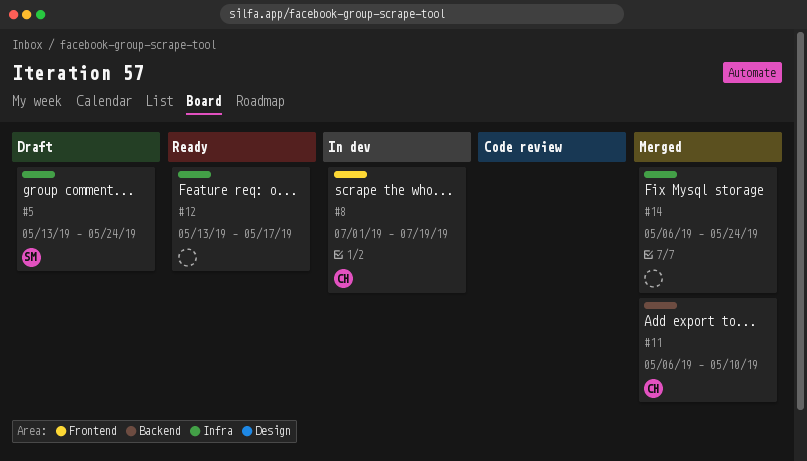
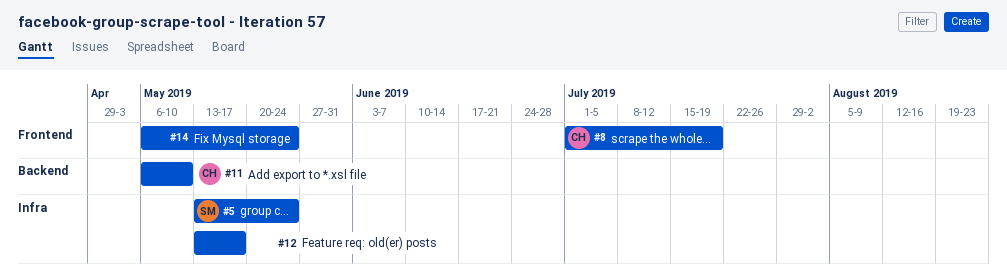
#14, label: Infra -> Frontend

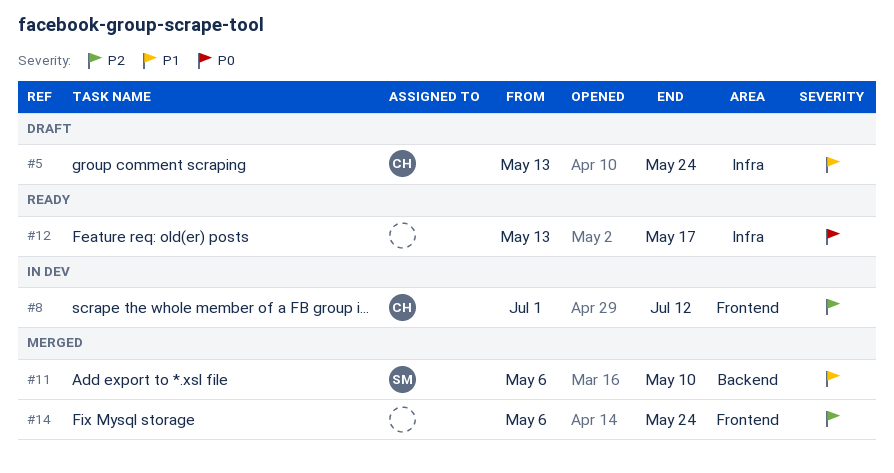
#5, owner: SM -> CH
#8, due: Jul 19 -> Jul 12
#11, owner: CH -> SM

